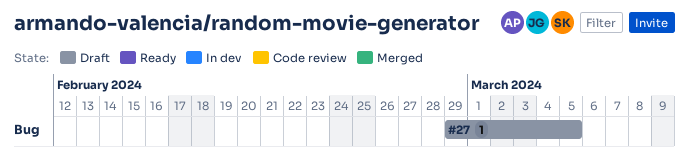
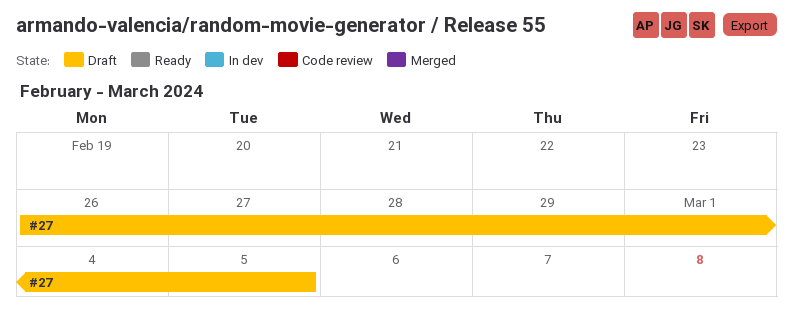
#27, start: Feb 29 -> Feb 26

